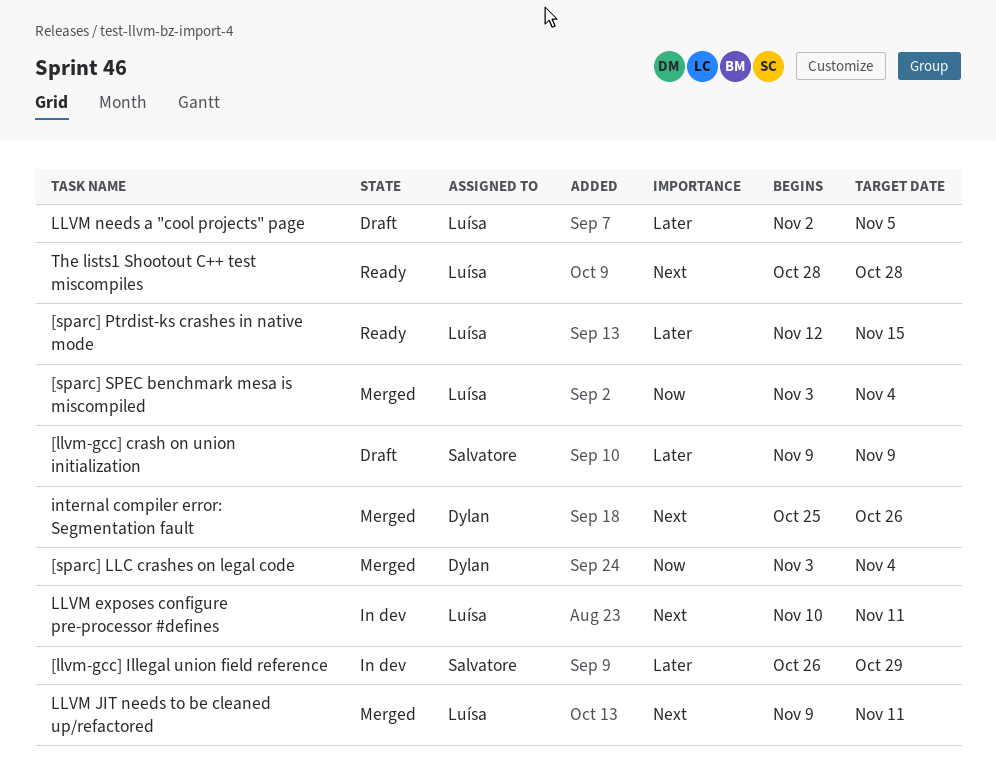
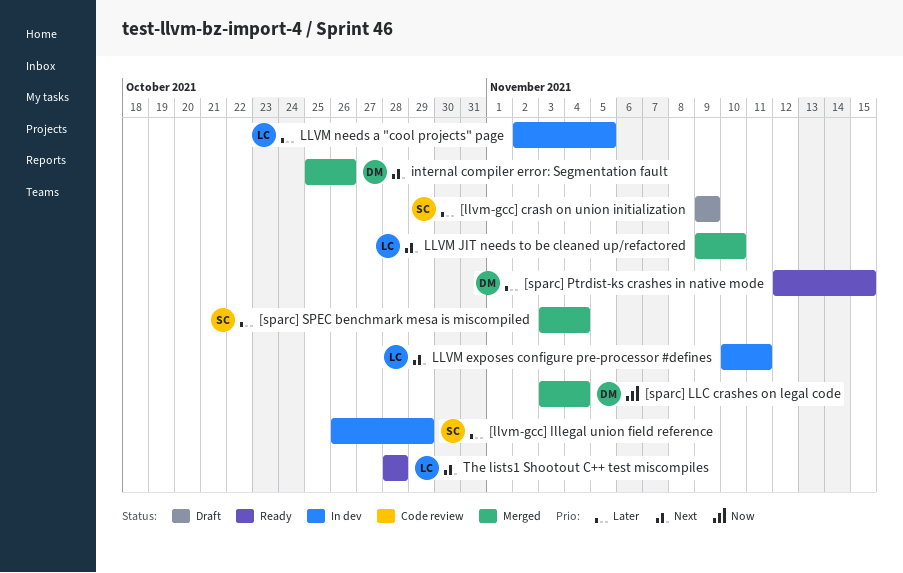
[sparc] Ptrdist-ks crashes in native mode, owner: Luísa -> Dylan
[sparc] SPEC benchmark mesa is miscompiled, owner: Luísa -> Salvatore
[sparc] SPEC benchmark mesa is miscompiled, priority: Now -> Later
LLVM JIT needs to be cleaned up/refactored, due: Nov 11 -> Nov 10
LLVM needs a "cool projects" page, status: Draft -> In dev

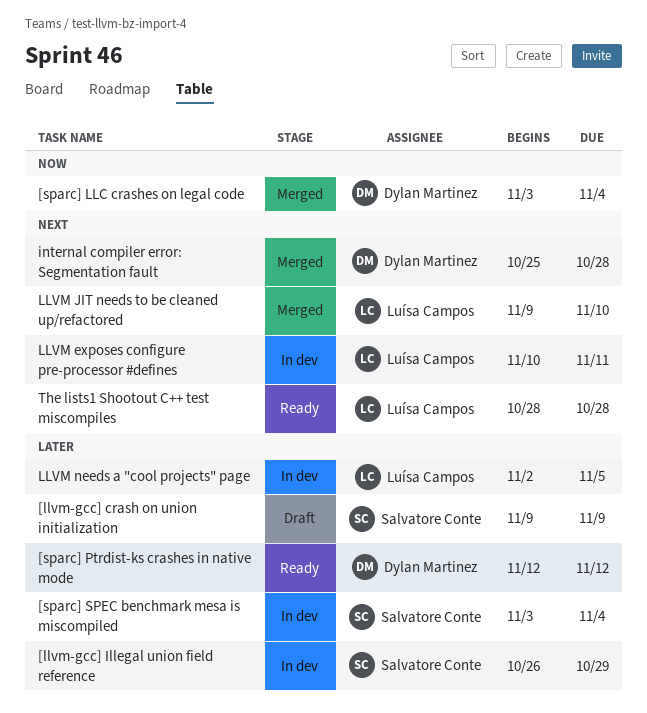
[sparc] Ptrdist-ks crashes in native mode, due: Nov 15 -> Nov 12
[sparc] SPEC benchmark mesa is miscompiled, status: Merged -> In dev
internal compiler error: Segmentation fault, due: Oct 26 -> Oct 28

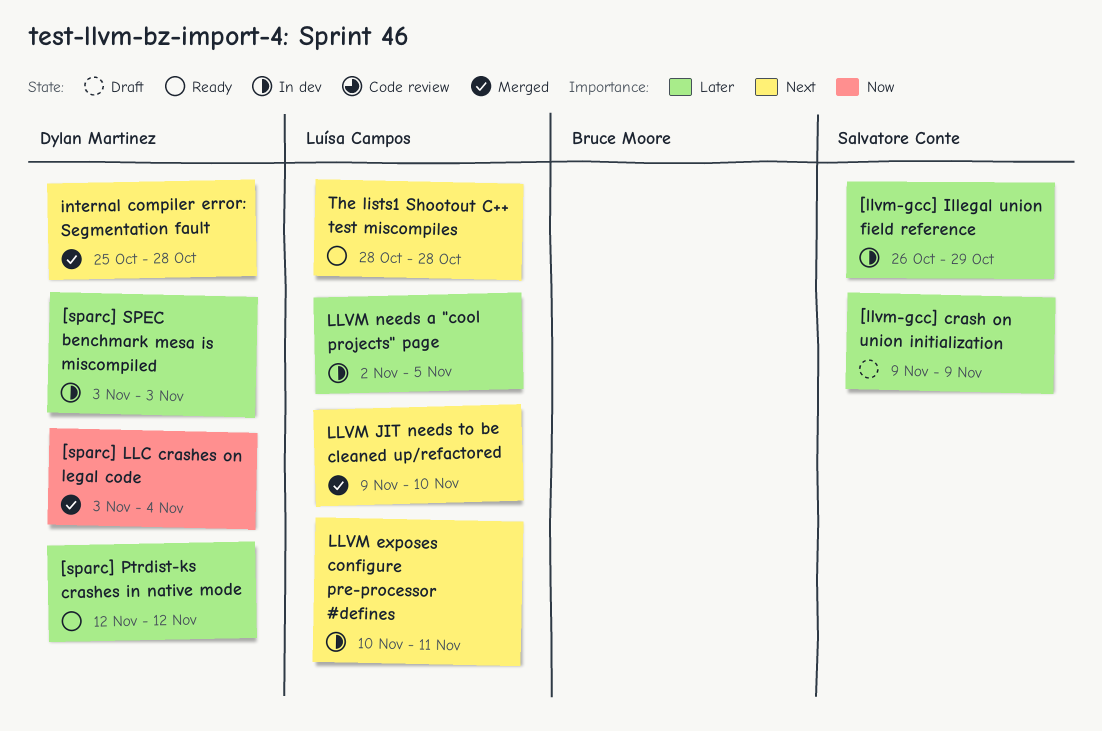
[sparc] SPEC benchmark mesa is miscompiled, owner: Salvatore Conte -> Dylan Martinez
[sparc] SPEC benchmark mesa is miscompiled, due: Nov 4 -> Nov 3

